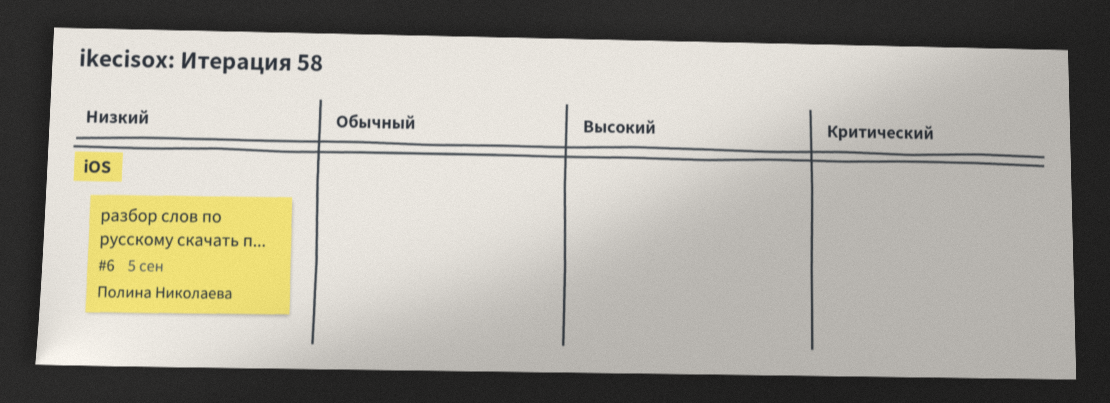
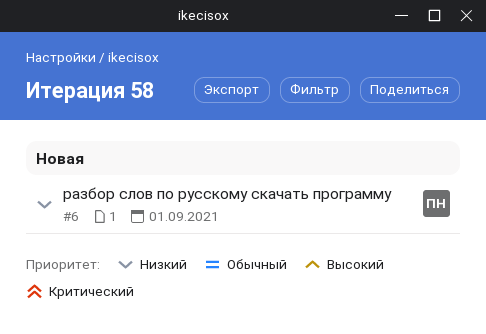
#6, due: Sep 5 -> Sep 1

